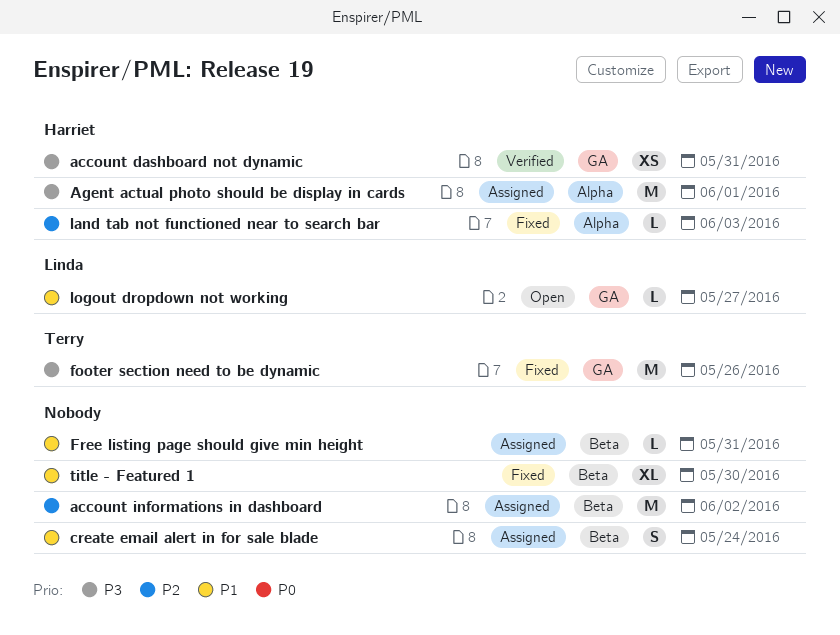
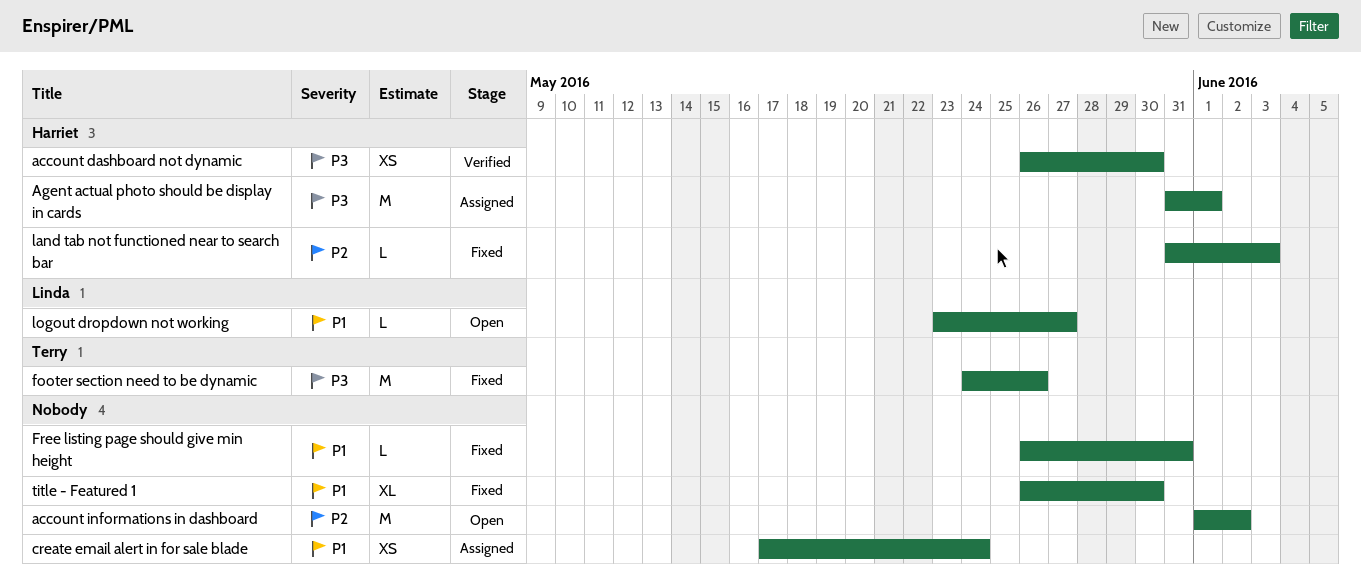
account dashboard not dynamic, due: May 31 -> May 30
account informations in dashboard, status: Assigned -> Open
create email alert in for sale blade, estimate: S -> XS
Free listing page should give min height, status: Assigned -> Fixed

